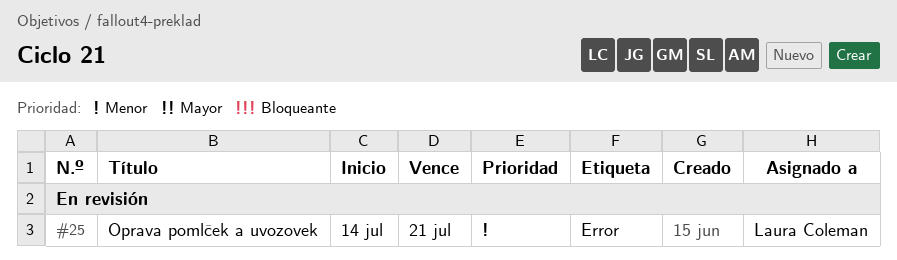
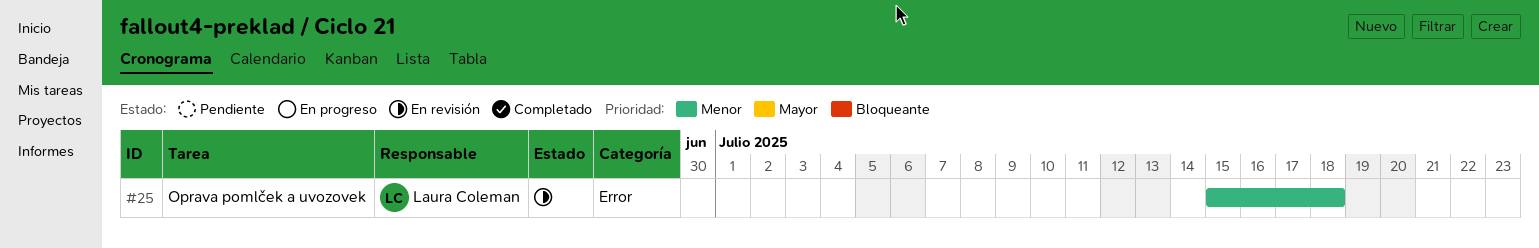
#25, start: Jul 14 -> Jul 15
#25, due: Jul 21 -> Jul 18

